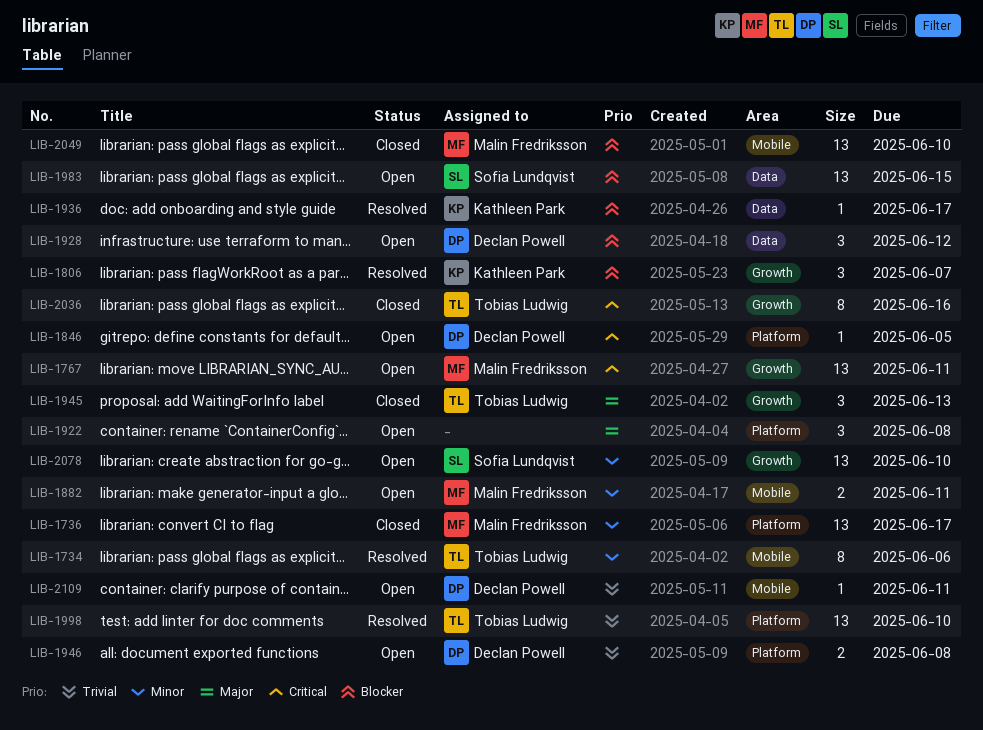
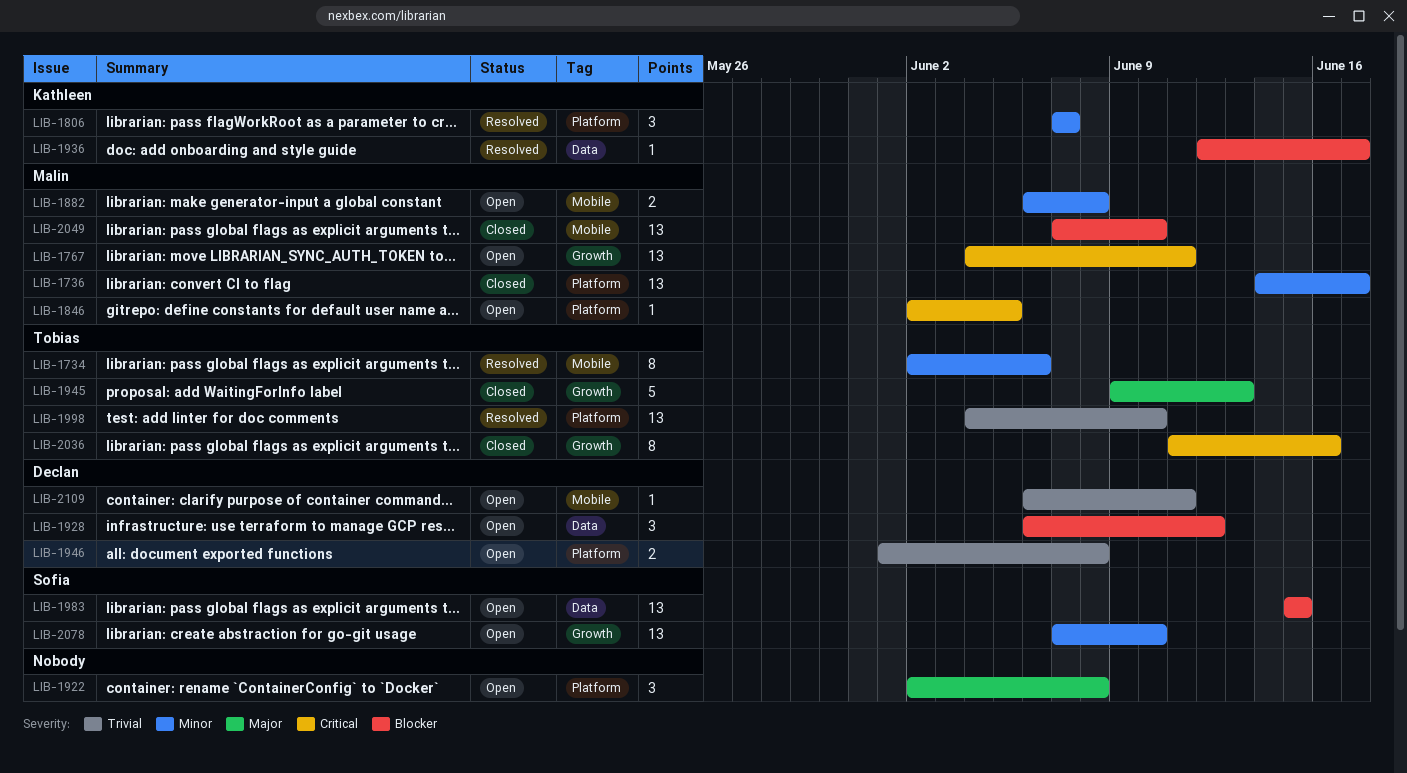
LIB-1806, priority: Blocker -> Minor
LIB-1806, label: Growth -> Platform
LIB-1846, owner: Declan Powell -> Malin Fredriksson
LIB-1882, due: Jun 11 -> Jun 8
LIB-1945, estimate: 3 -> 5

